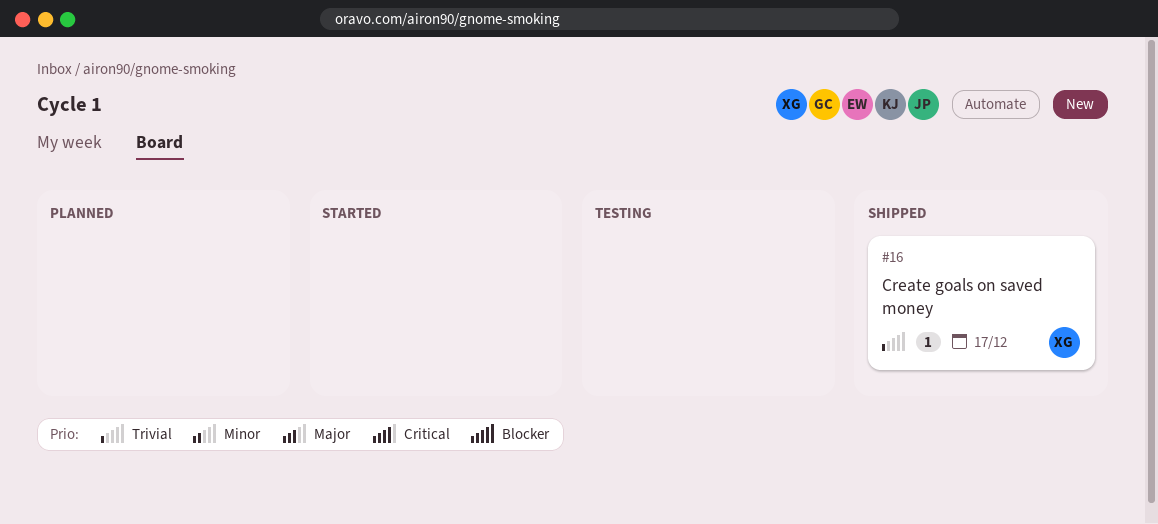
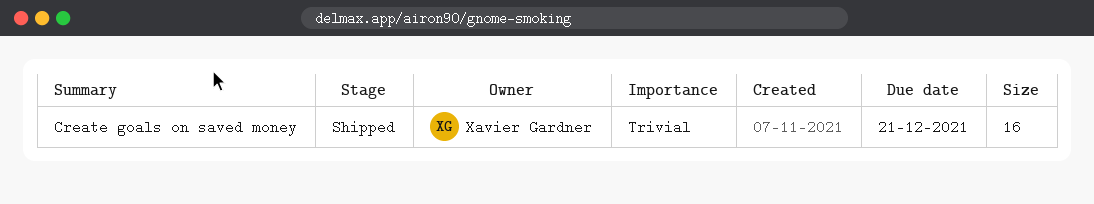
Create goals on saved money, estimate: 1 -> 16
Create goals on saved money, due: Dec 17 -> Dec 21

